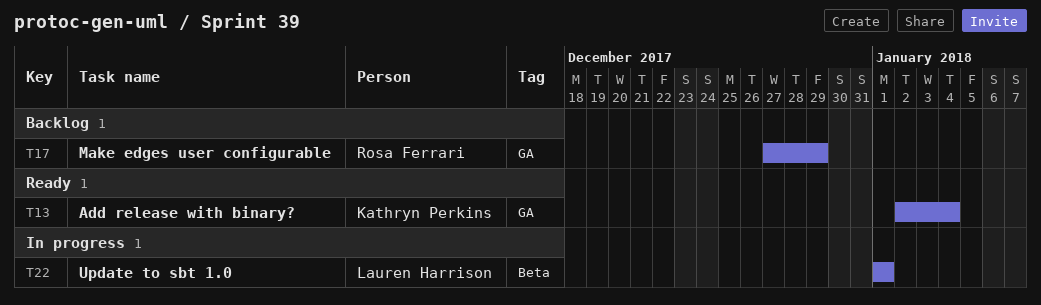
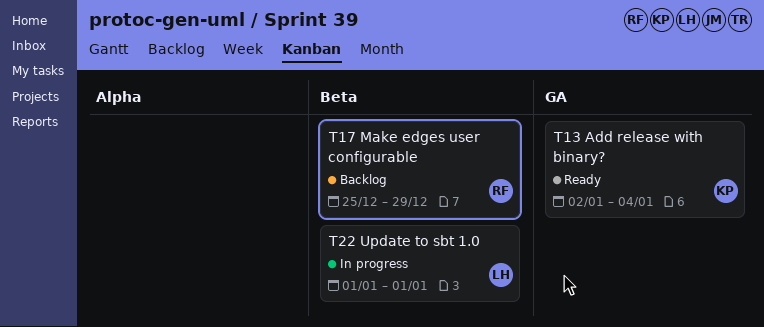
T17, label: GA -> Beta
T17, start: Dec 27 -> Dec 25

